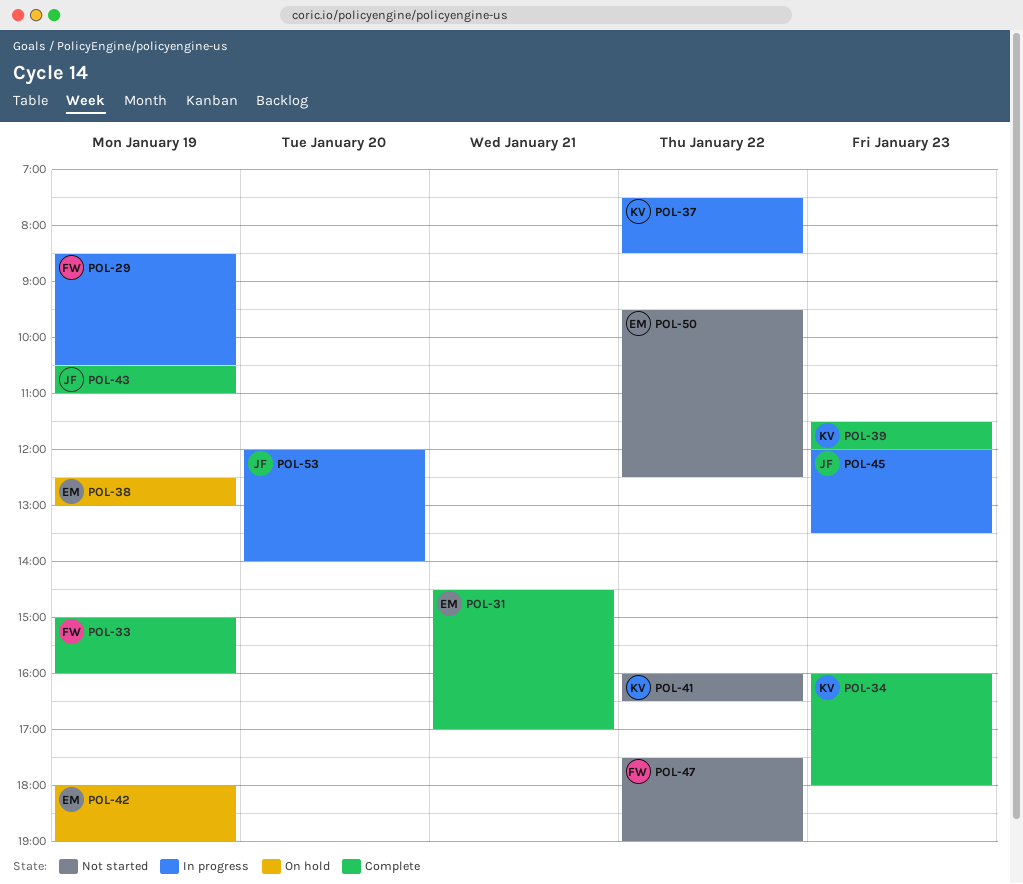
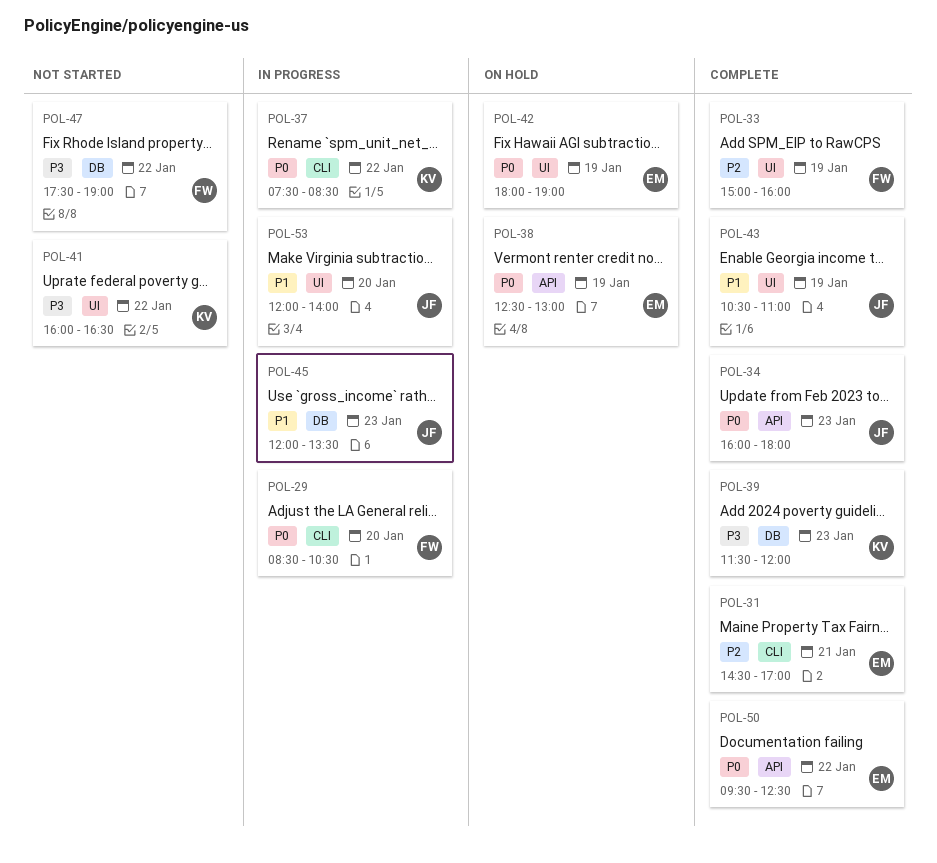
POL-29, day: Jan 19 -> Jan 20
POL-34, owner: KV -> JF
POL-50, status: Not started -> Complete

